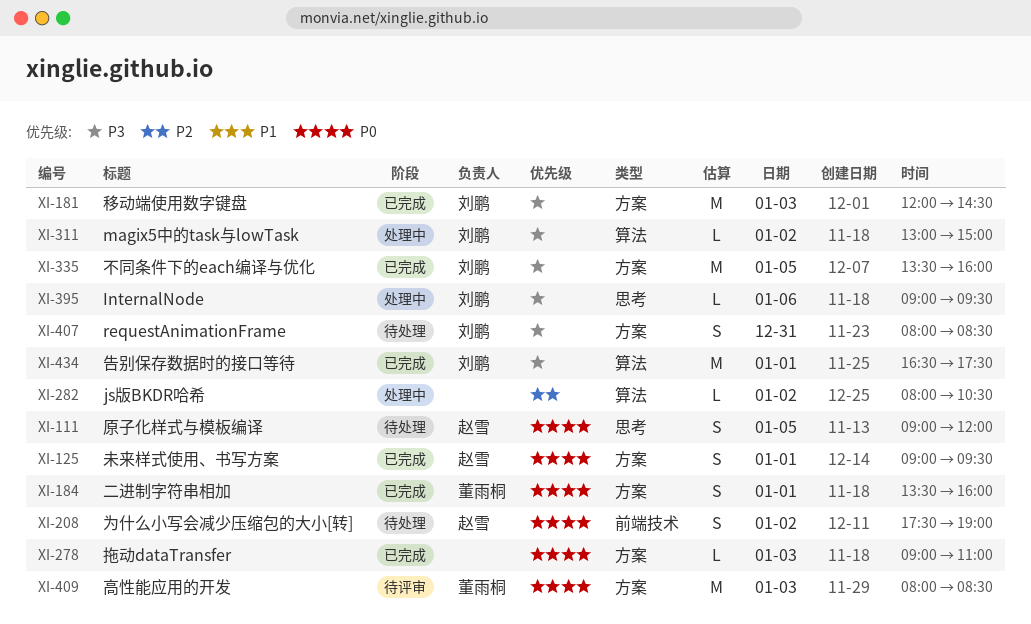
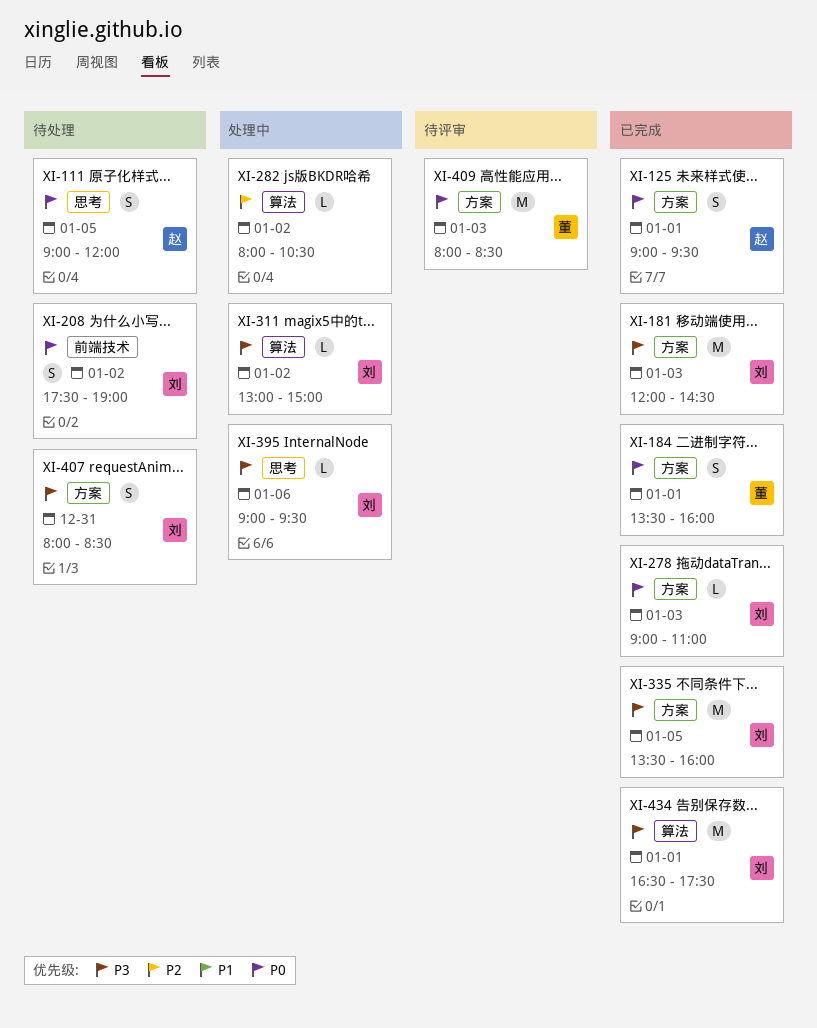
XI-208, owner: 赵雪 -> 刘鹏
XI-278, owner: none -> 刘鹏

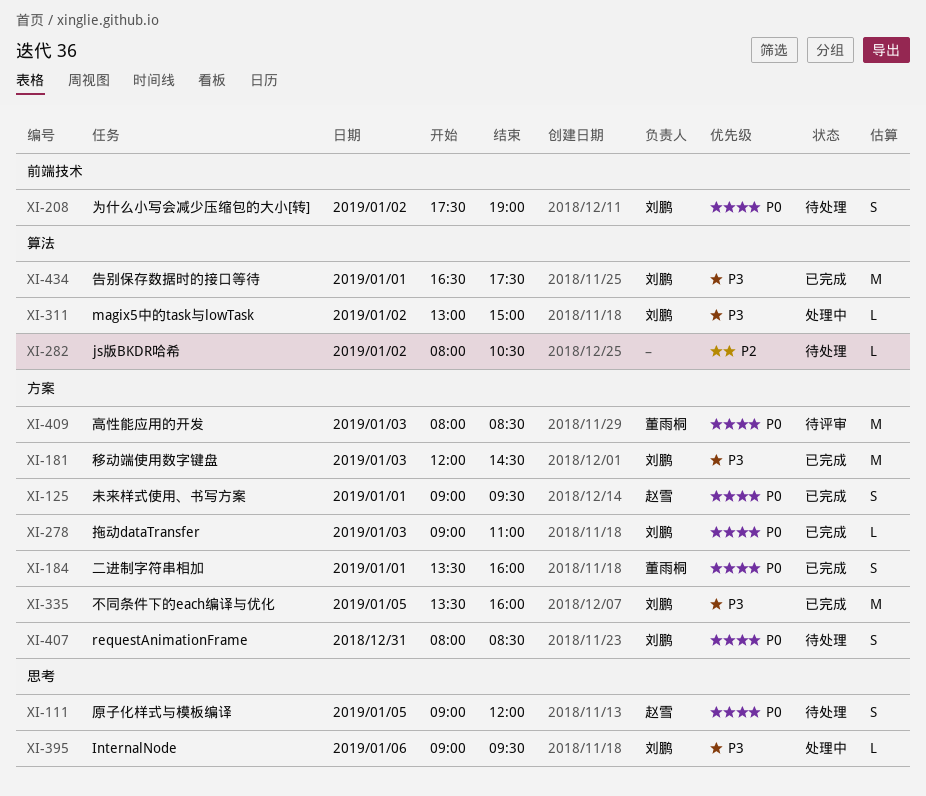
XI-282, status: 处理中 -> 待处理
XI-407, priority: P3 -> P0

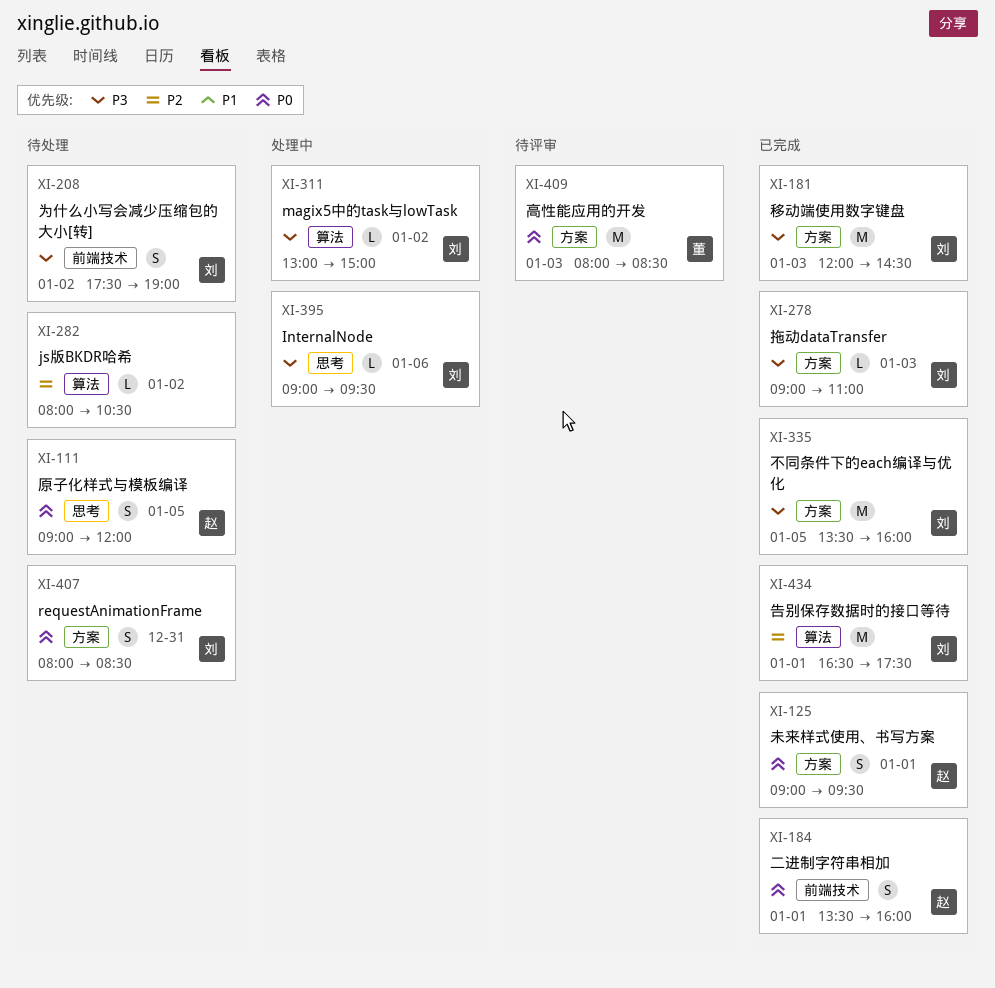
XI-184, owner: 董雨桐 -> 赵雪
XI-184, label: 方案 -> 前端技术
XI-208, priority: P0 -> P3
XI-278, priority: P0 -> P3
XI-434, priority: P3 -> P2

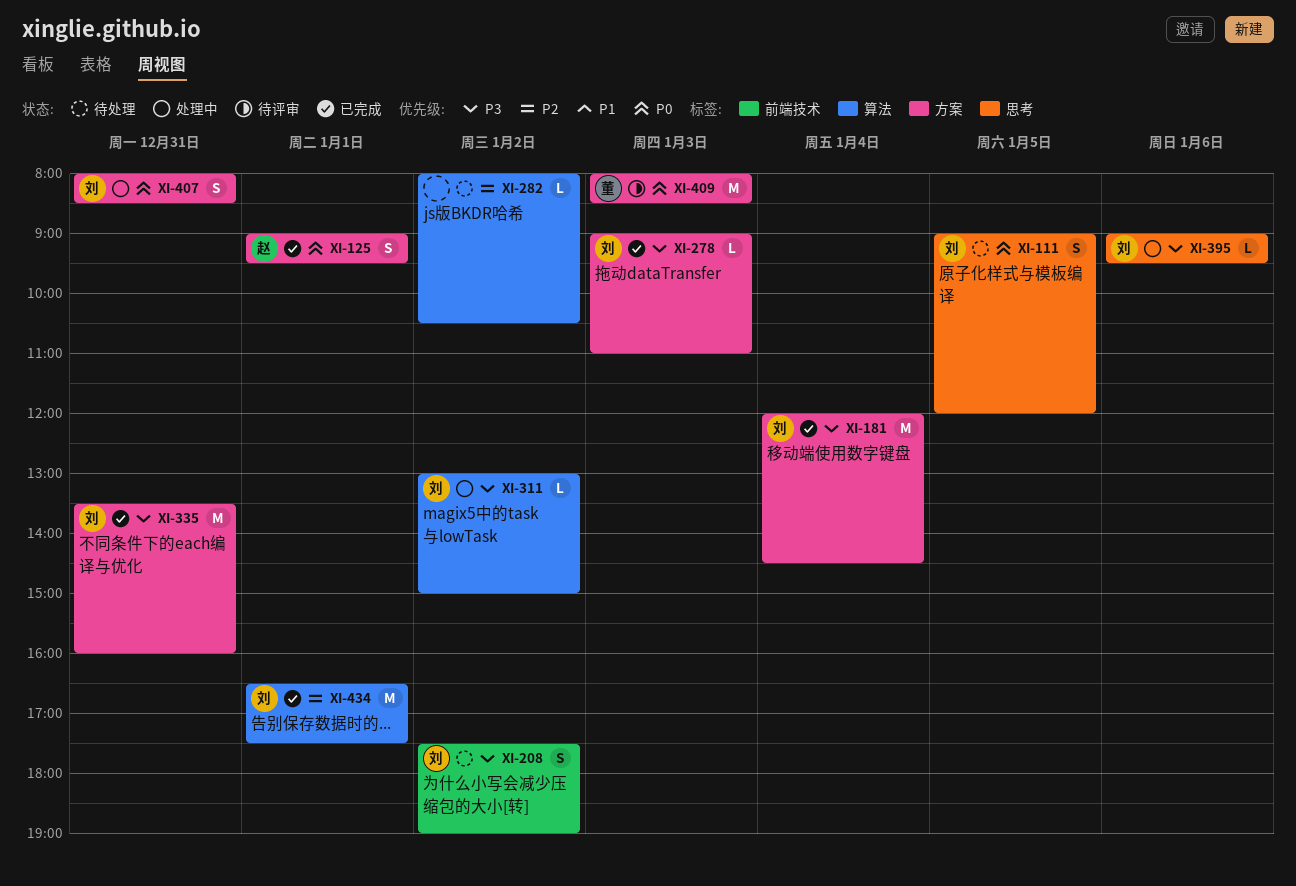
XI-111, owner: 赵 -> 刘
XI-181, day: Jan 3 -> Jan 4
XI-184: present -> none
XI-335, day: Jan 5 -> Dec 31
XI-407, status: 待处理 -> 处理中

